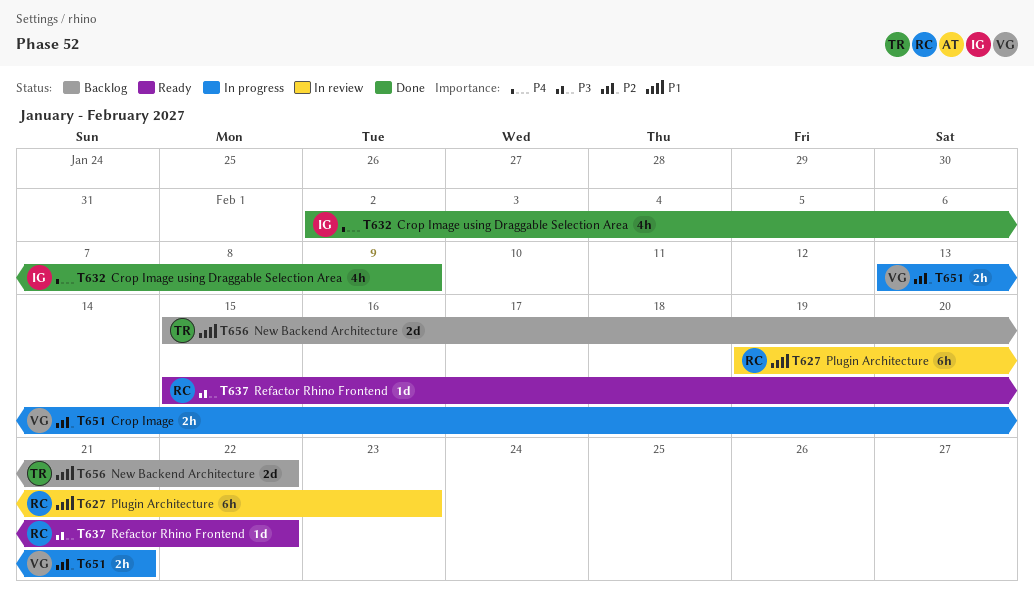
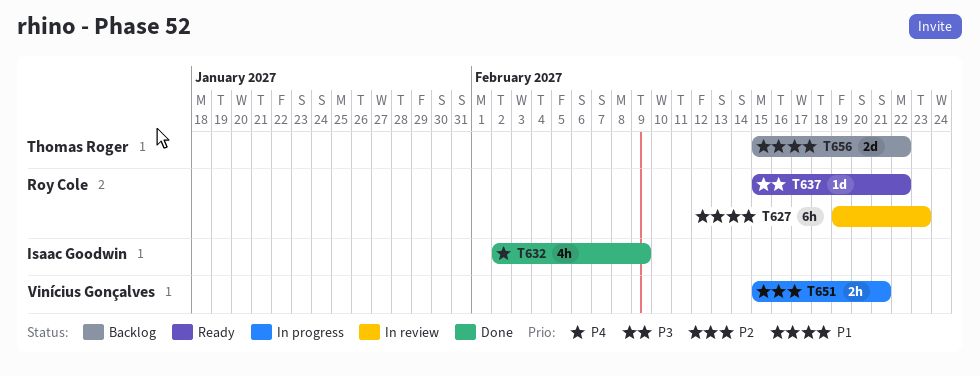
T651, start: Feb 13 -> Feb 15

